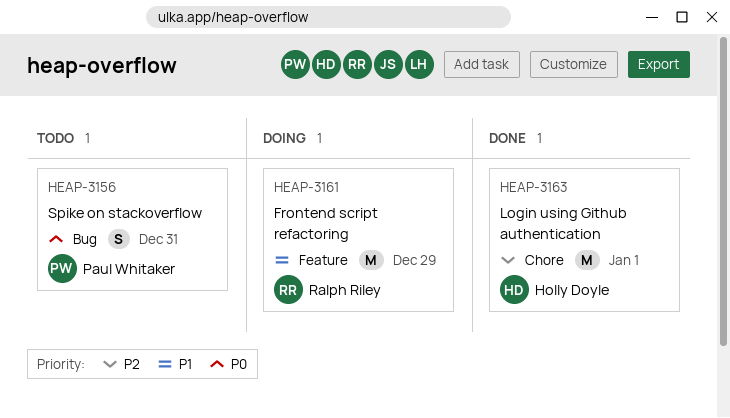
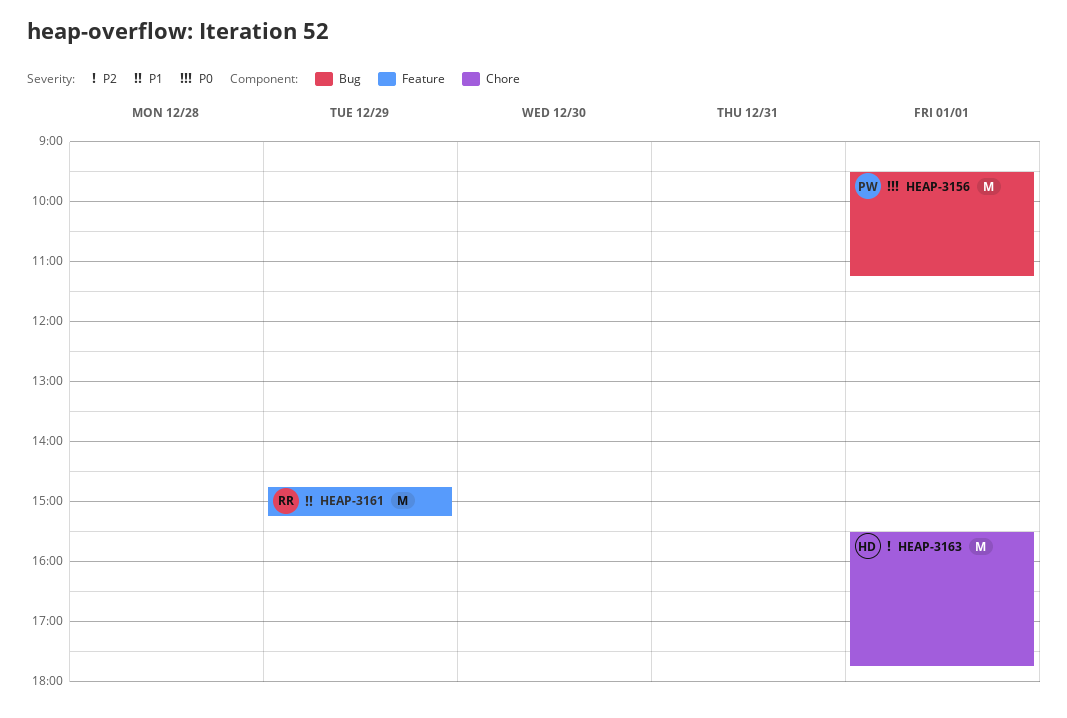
HEAP-3156, estimate: S -> M
HEAP-3156, day: Dec 31 -> Jan 1

